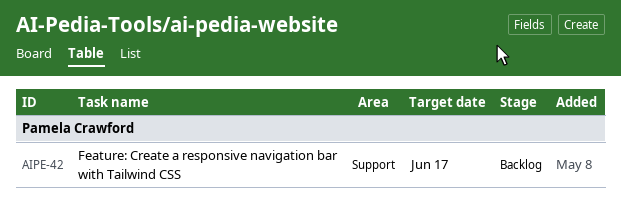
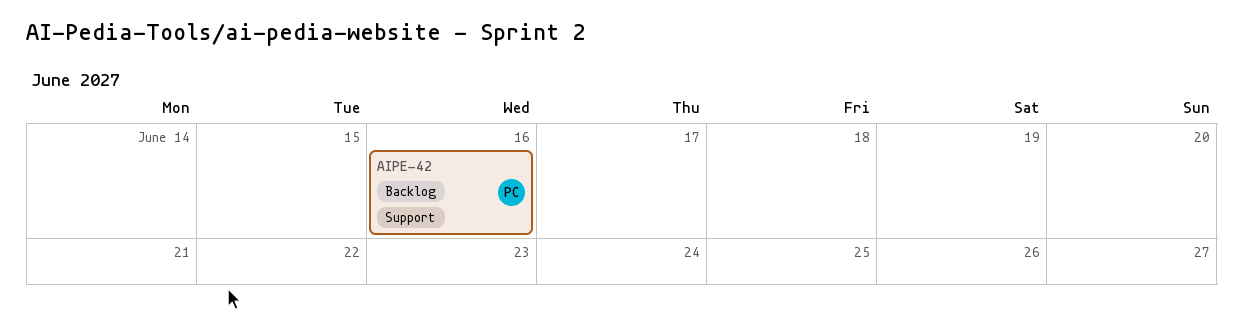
AIPE-42, due: Jun 17 -> Jun 16

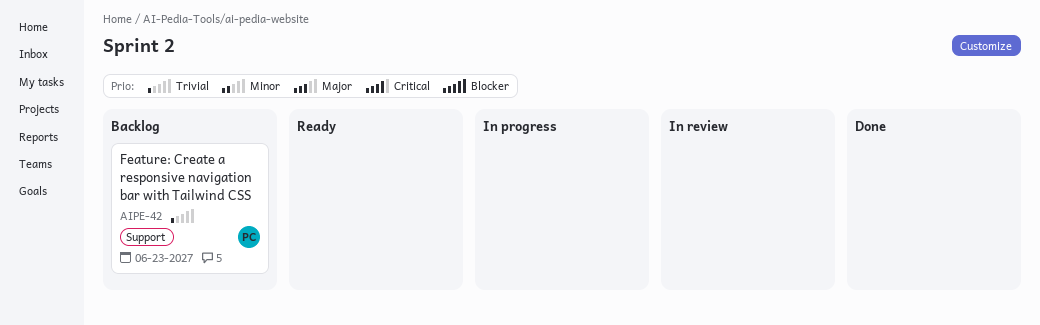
AIPE-42, due: Jun 16 -> Jun 23

